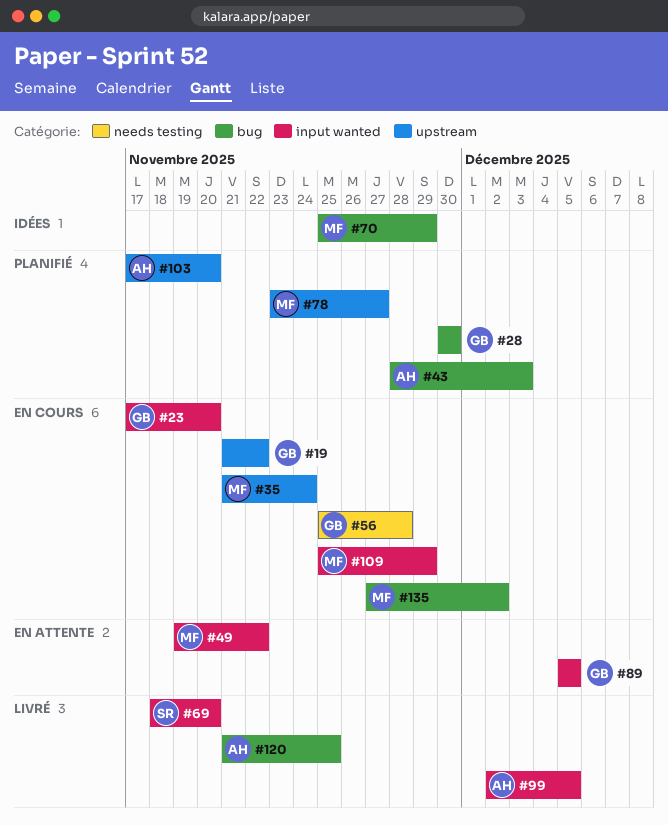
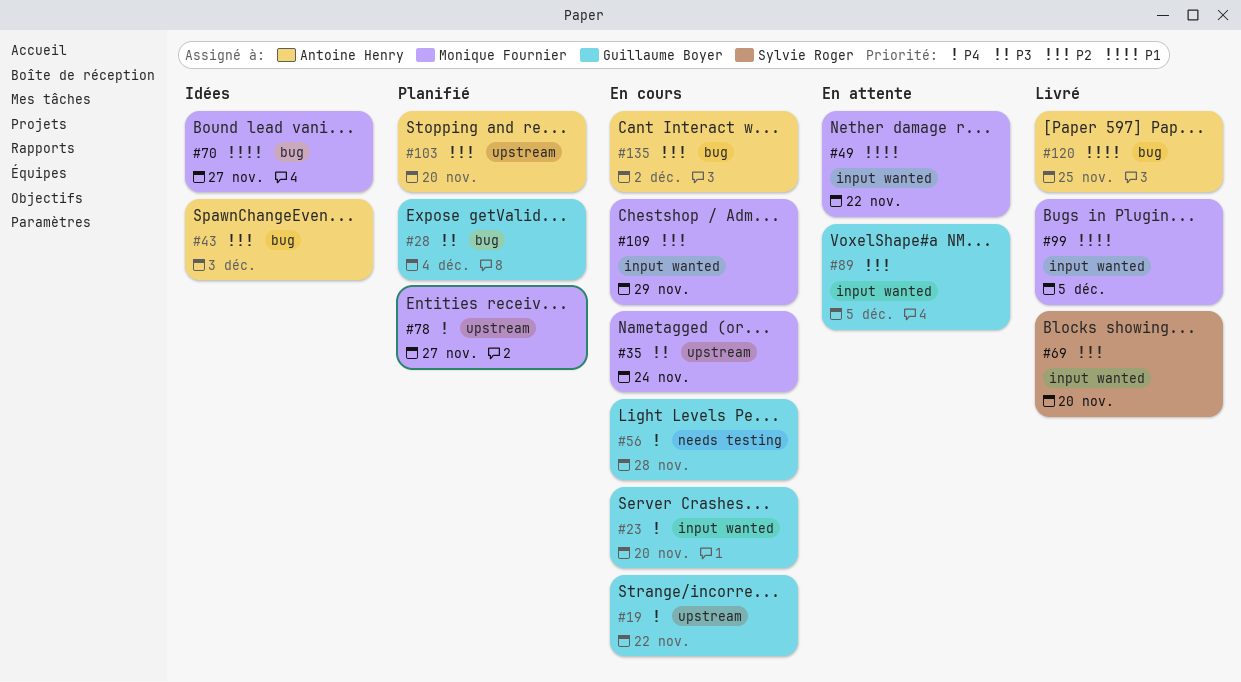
#28, due: Nov 30 -> Dec 4
#43, status: Planifié -> Idées
#70, due: Nov 29 -> Nov 27
#99, owner: Antoine Henry -> Monique Fournier
#135, owner: Monique Fournier -> Antoine Henry

